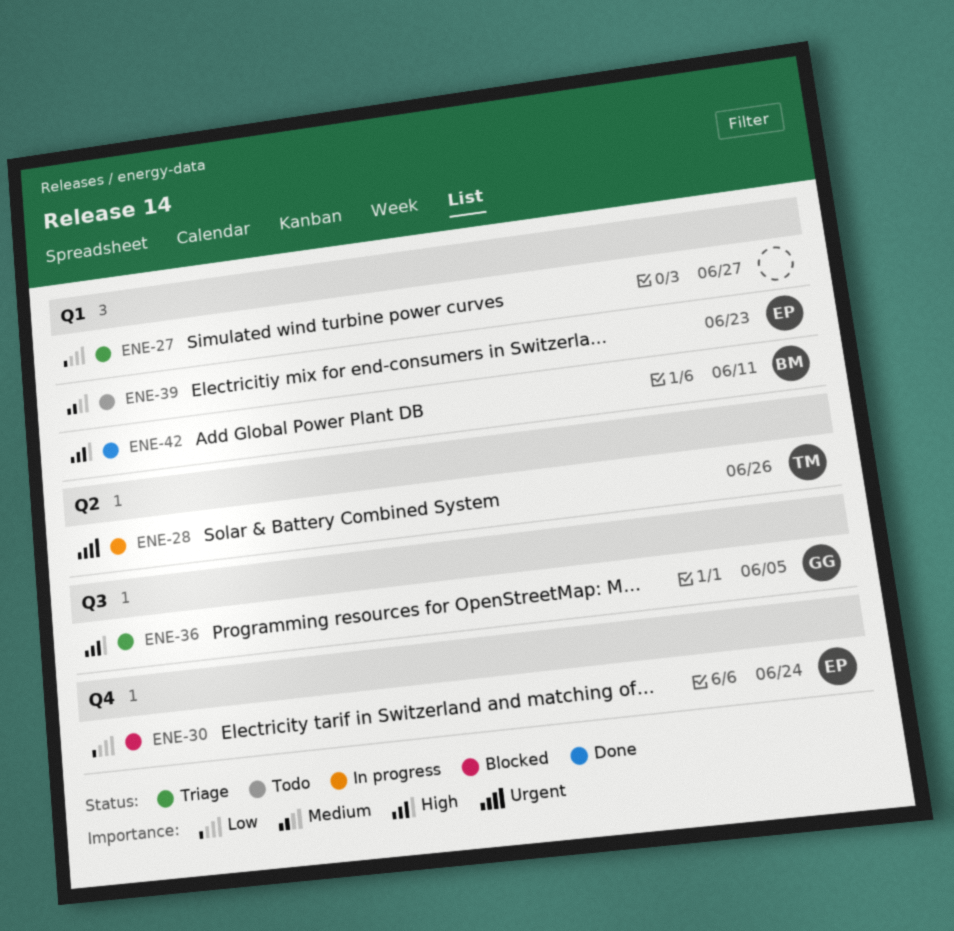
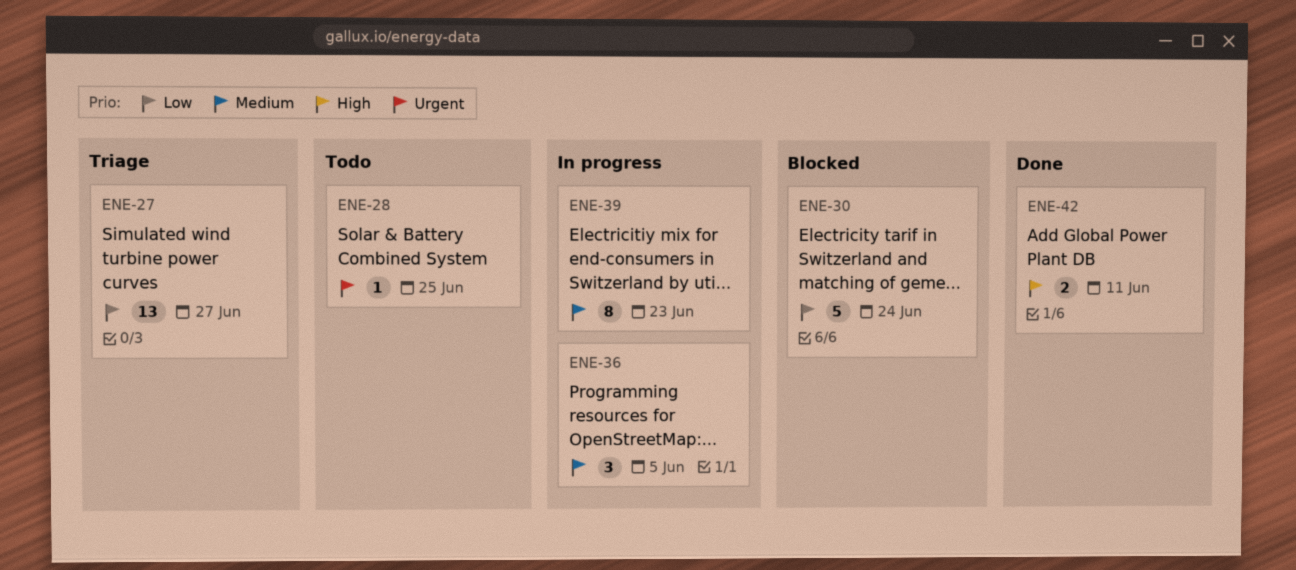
ENE-28, status: In progress -> Todo
ENE-28, due: Jun 26 -> Jun 25
ENE-36, status: Triage -> In progress
ENE-36, priority: High -> Medium
ENE-39, status: Todo -> In progress

